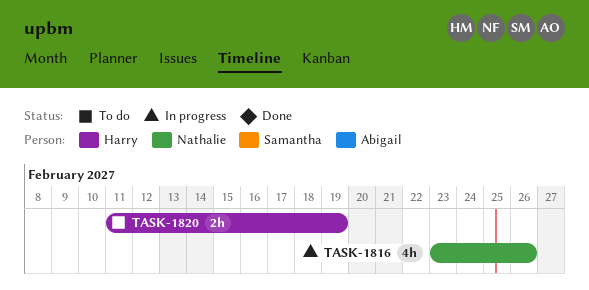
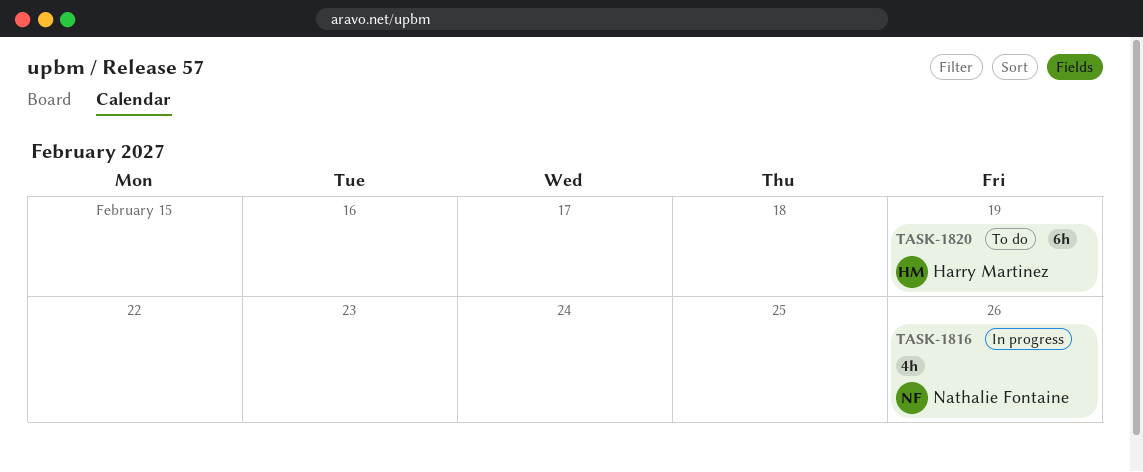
TASK-1820, estimate: 2h -> 6h

